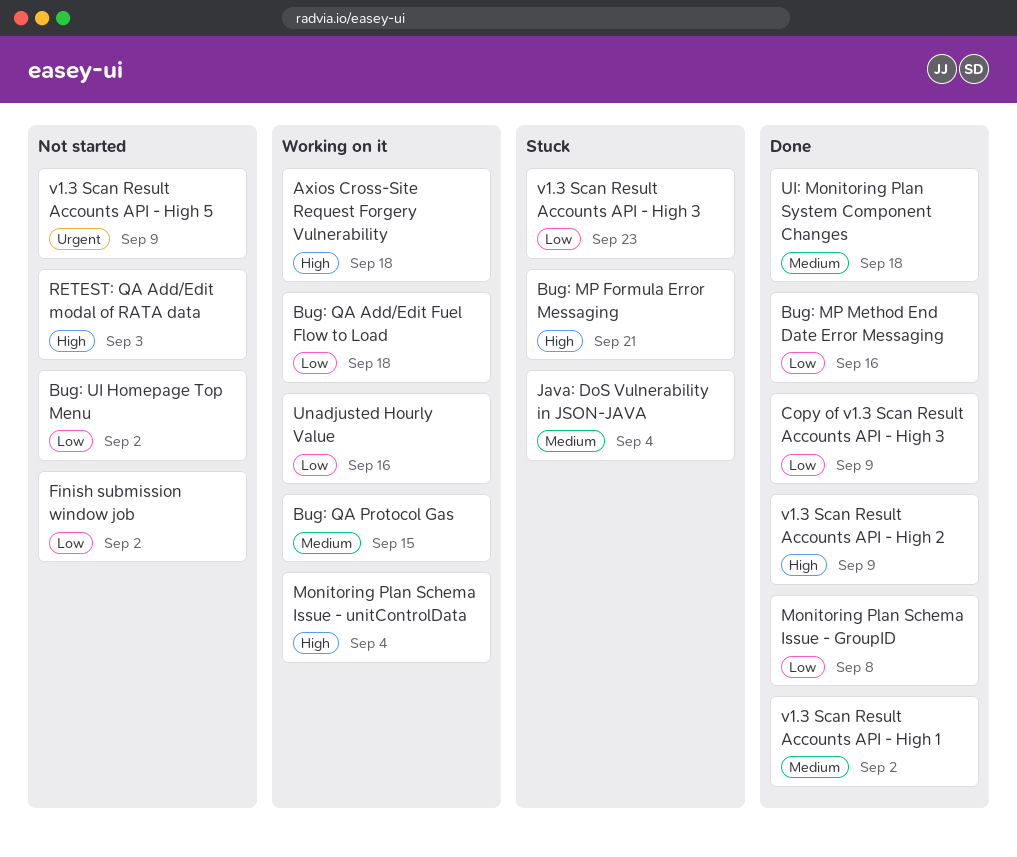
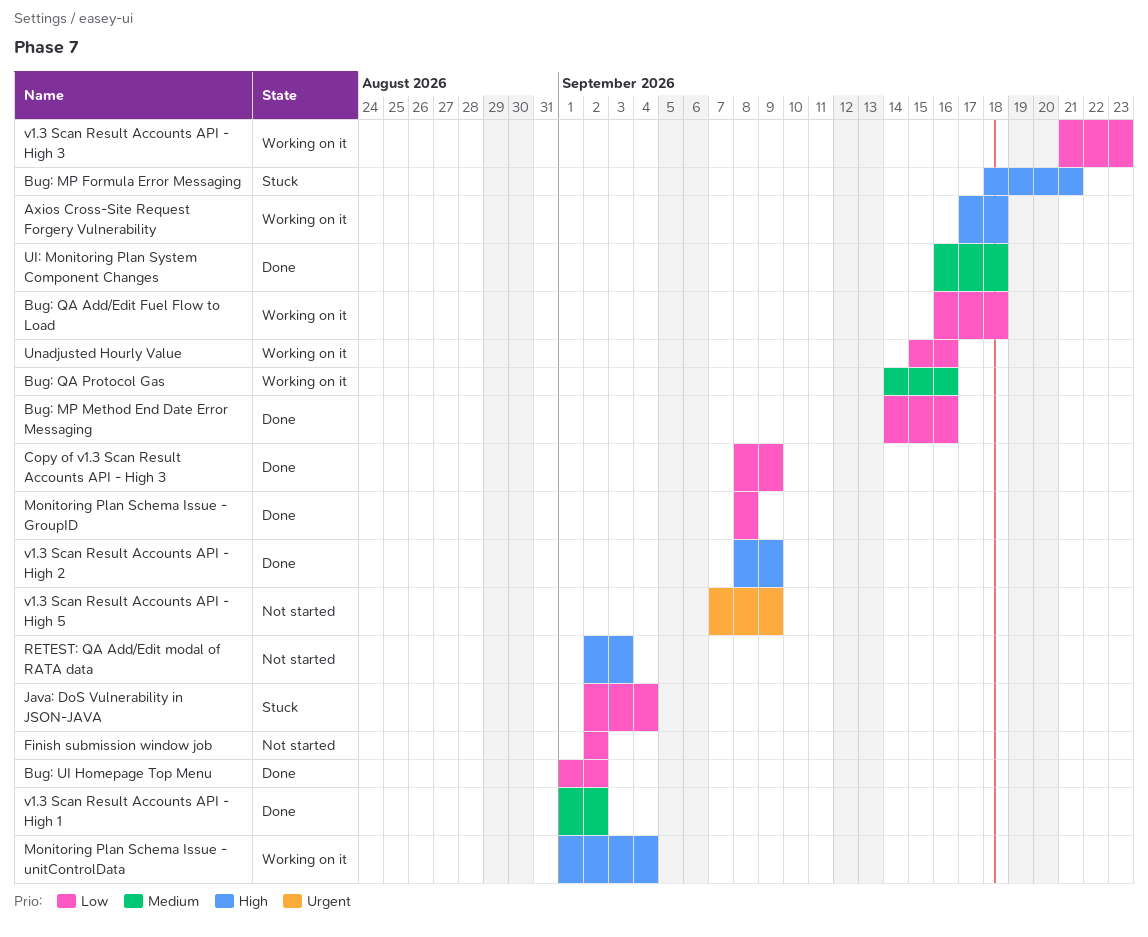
Bug: QA Protocol Gas, due: Sep 15 -> Sep 16
Bug: UI Homepage Top Menu, status: Not started -> Done
Java: DoS Vulnerability in JSON-JAVA, priority: Medium -> Low
v1.3 Scan Result Accounts API - High 3, status: Stuck -> Working on it

